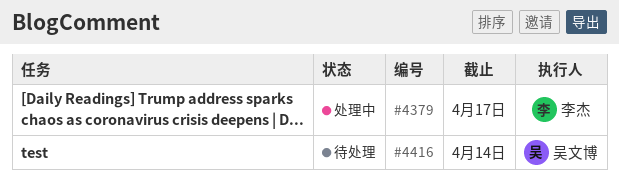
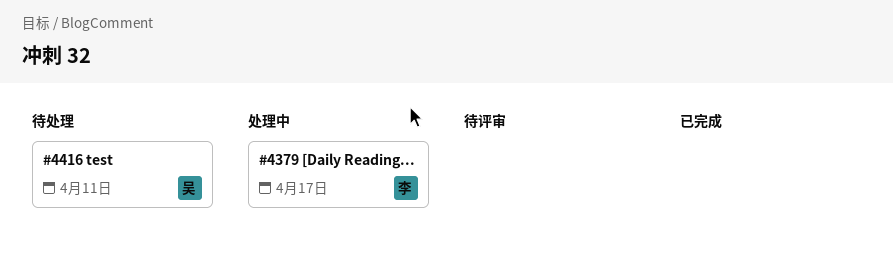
#4416, due: Apr 14 -> Apr 11

